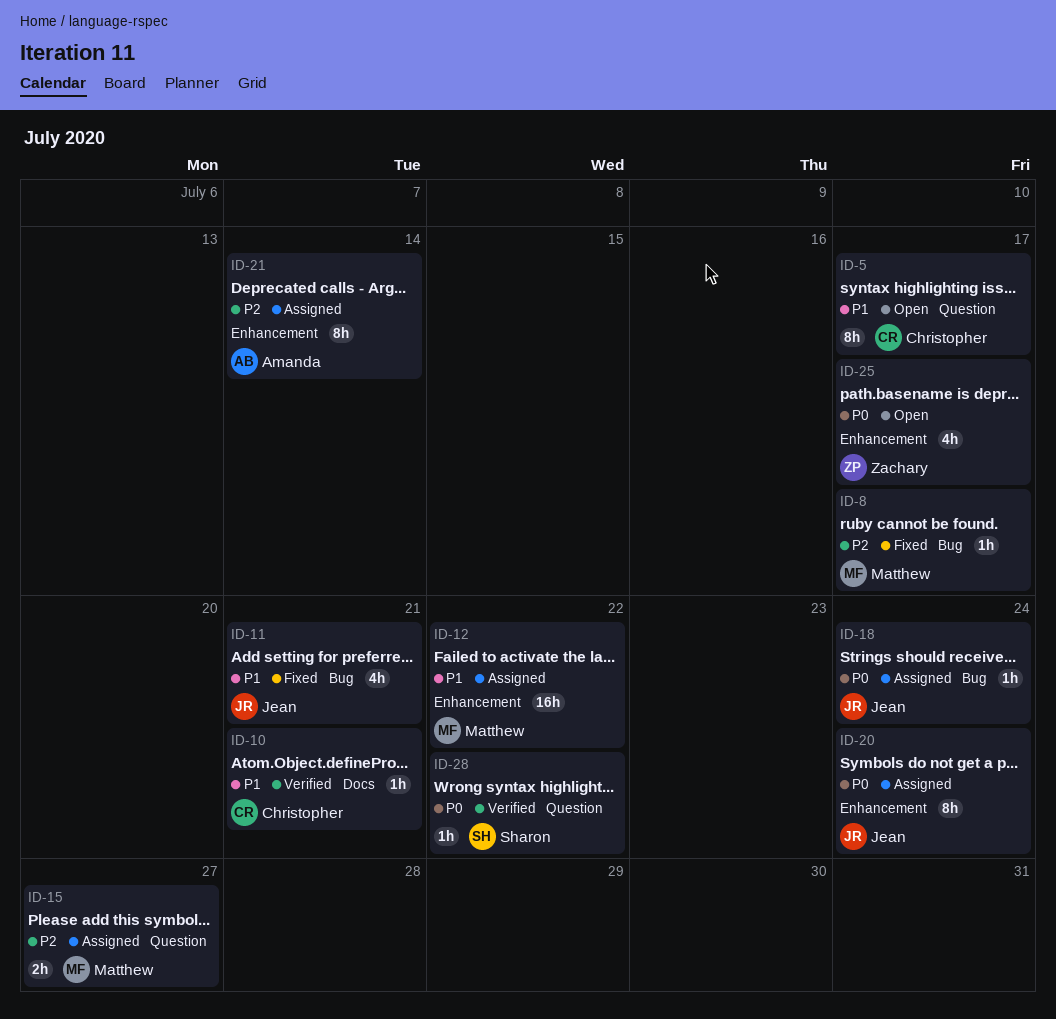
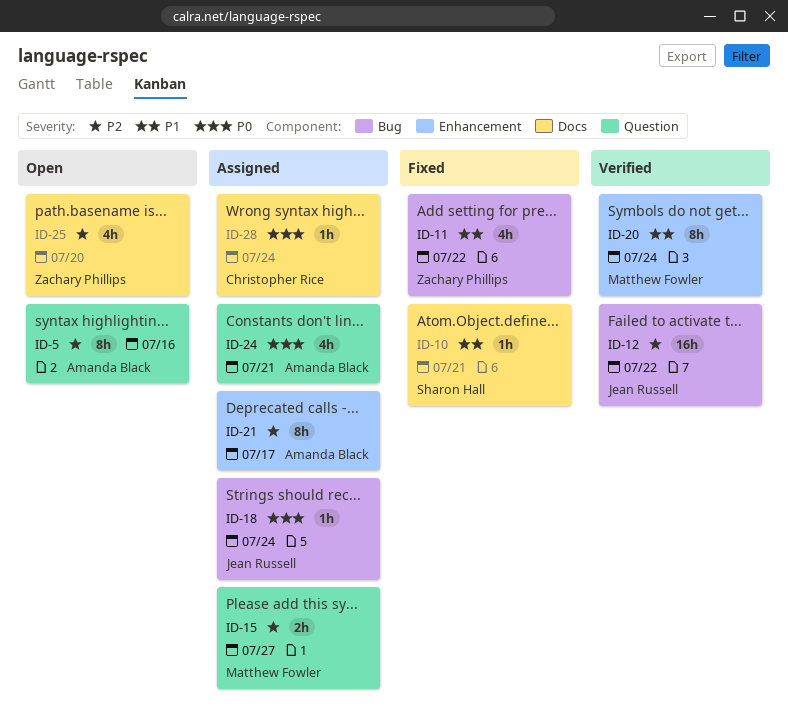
ID-5, owner: Christopher Rice -> Amanda Black
ID-5, priority: P1 -> P2
ID-5, due: Jul 17 -> Jul 16
ID-8: present -> none
ID-10, status: Verified -> Fixed
ID-10, owner: Christopher Rice -> Sharon Hall
ID-11, owner: Jean Russell -> Zachary Phillips
ID-11, due: Jul 21 -> Jul 22
ID-12, status: Assigned -> Verified
ID-12, owner: Matthew Fowler -> Jean Russell
ID-12, priority: P1 -> P2
ID-12, label: Enhancement -> Bug
ID-20, status: Assigned -> Verified
ID-20, owner: Jean Russell -> Matthew Fowler
ID-20, priority: P0 -> P1
ID-21, due: Jul 14 -> Jul 17
ID-24: none -> present
ID-25, priority: P0 -> P2
ID-25, label: Enhancement -> Docs
ID-25, due: Jul 17 -> Jul 20
ID-28, status: Verified -> Assigned
ID-28, owner: Sharon Hall -> Christopher Rice
ID-28, label: Question -> Docs
ID-28, due: Jul 22 -> Jul 24

